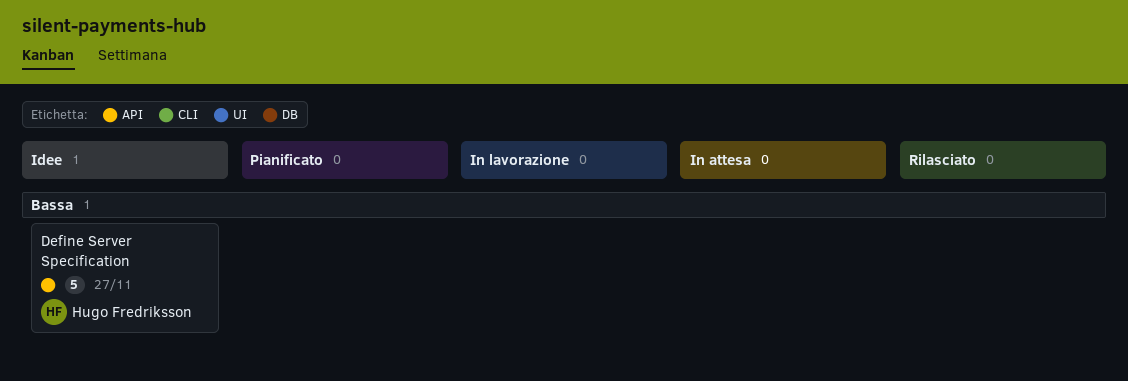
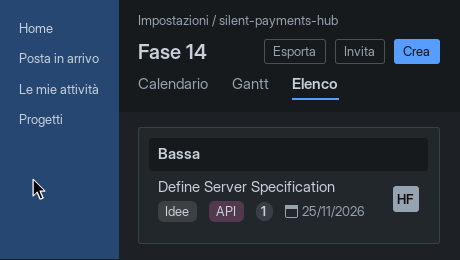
Define Server Specification, estimate: 5 -> 1
Define Server Specification, due: Nov 27 -> Nov 25

